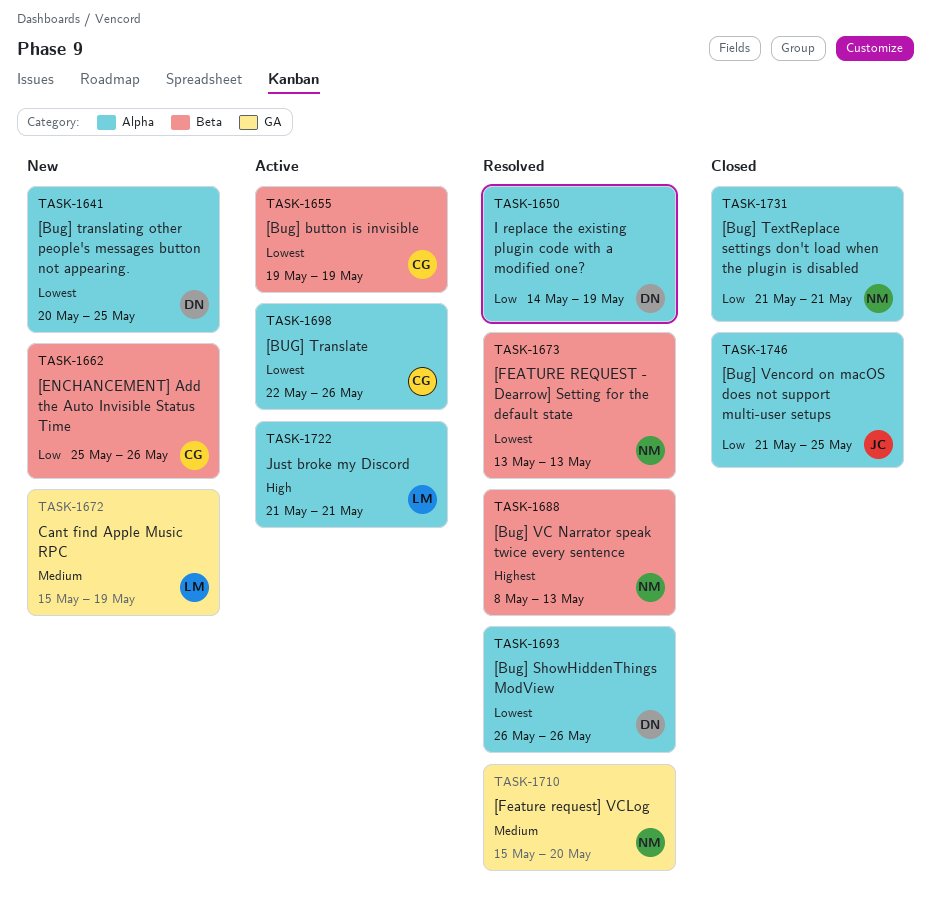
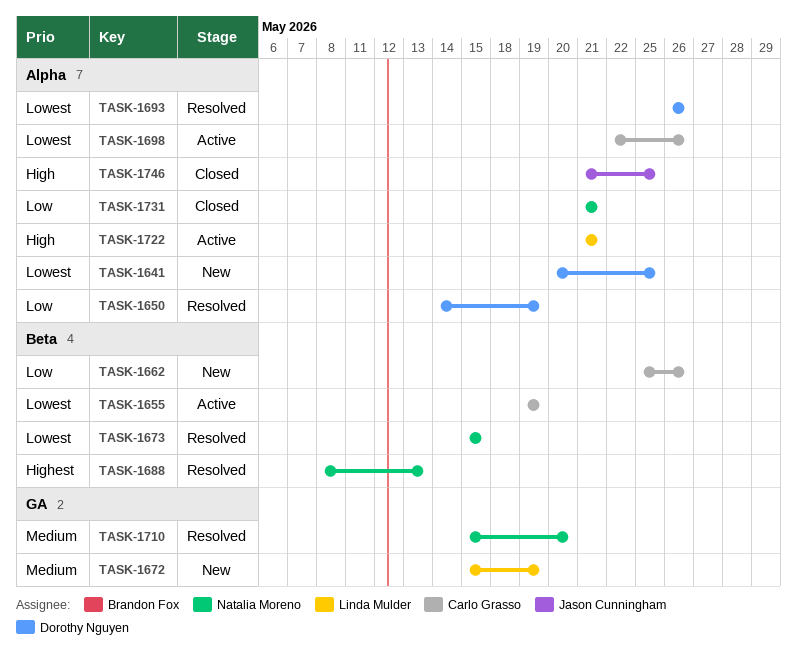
TASK-1673, start: May 13 -> May 15
TASK-1673, due: May 13 -> May 15
TASK-1746, priority: Low -> High

